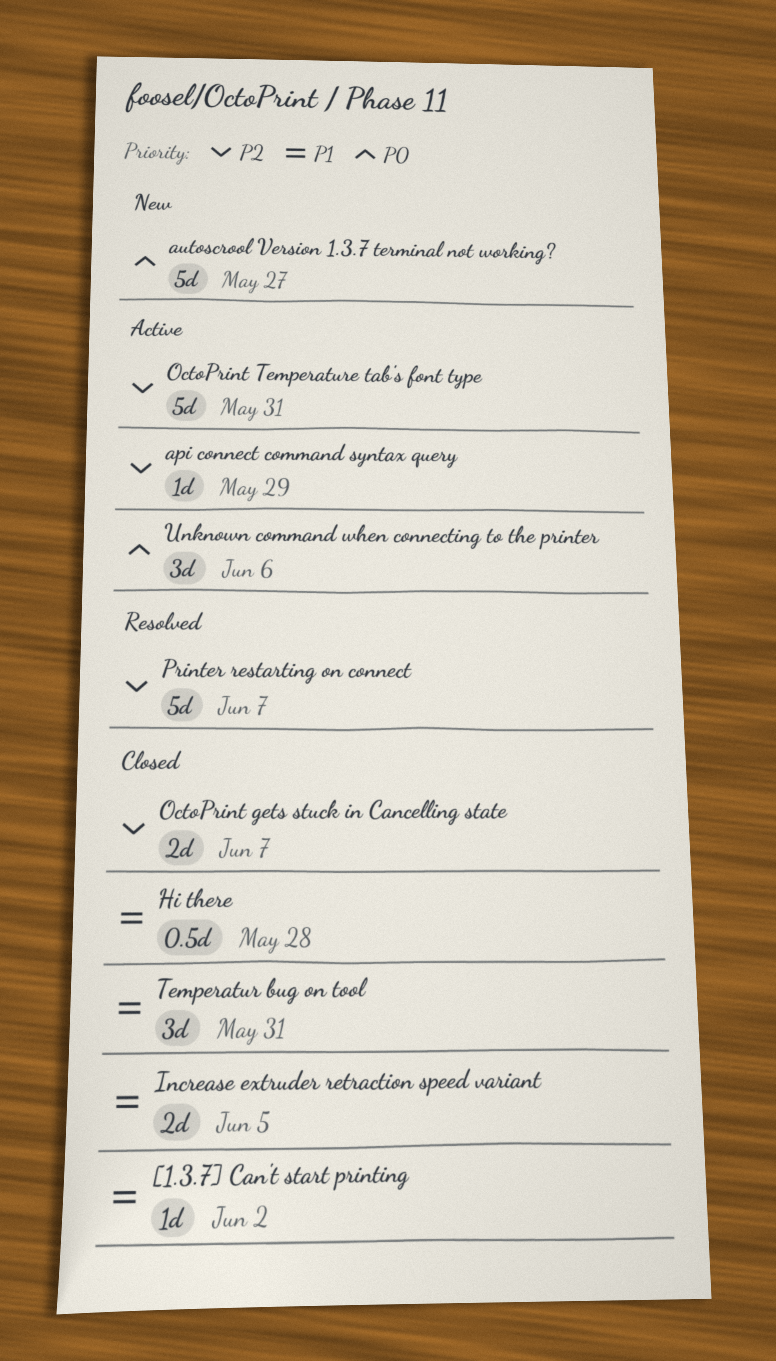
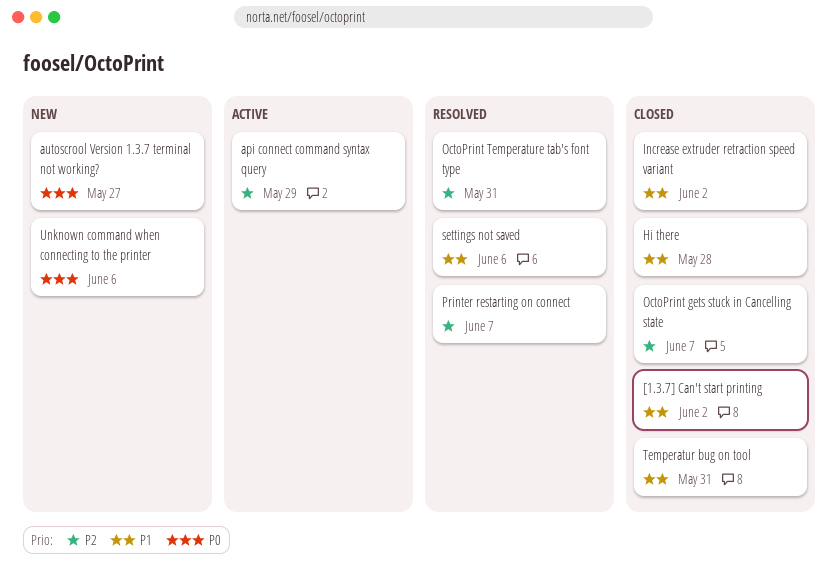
Increase extruder retraction speed variant, due: Jun 5 -> Jun 2
OctoPrint Temperature tab's font type, status: Active -> Resolved
settings not saved: none -> present
Unknown command when connecting to the printer, status: Active -> New

